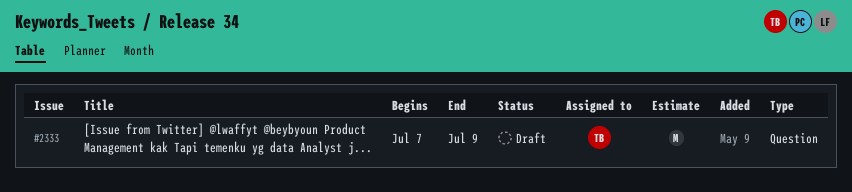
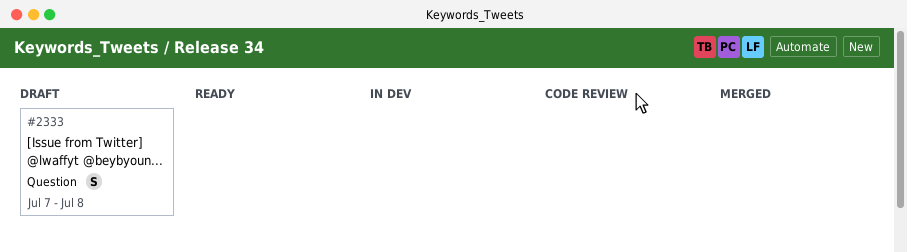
#2333, estimate: M -> S
#2333, due: Jul 9 -> Jul 8

